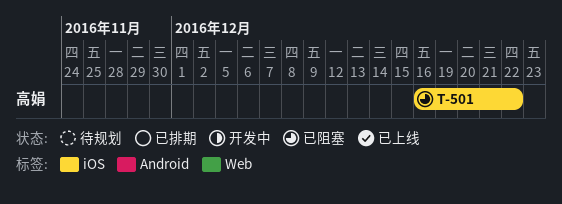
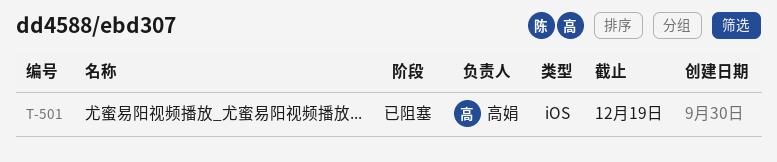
T-501, due: Dec 22 -> Dec 19

